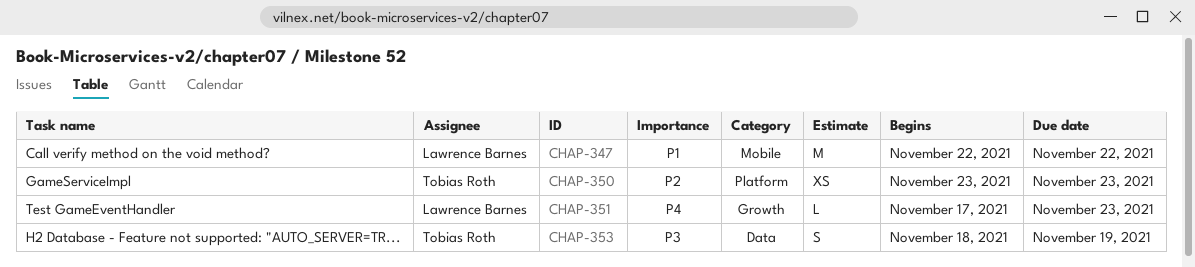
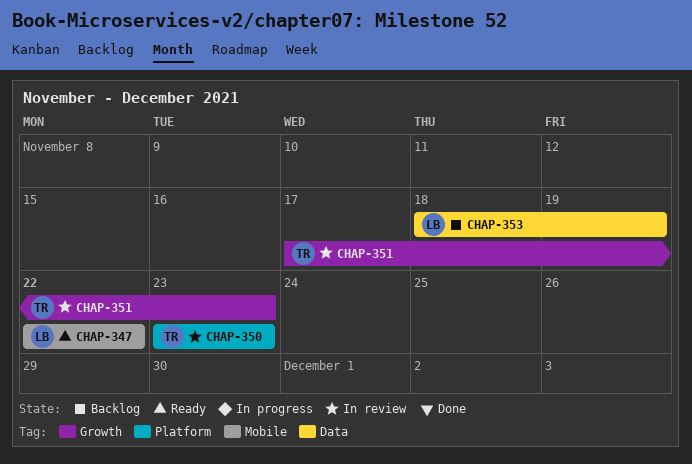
CHAP-351, owner: Lawrence Barnes -> Tobias Roth
CHAP-353, owner: Tobias Roth -> Lawrence Barnes

